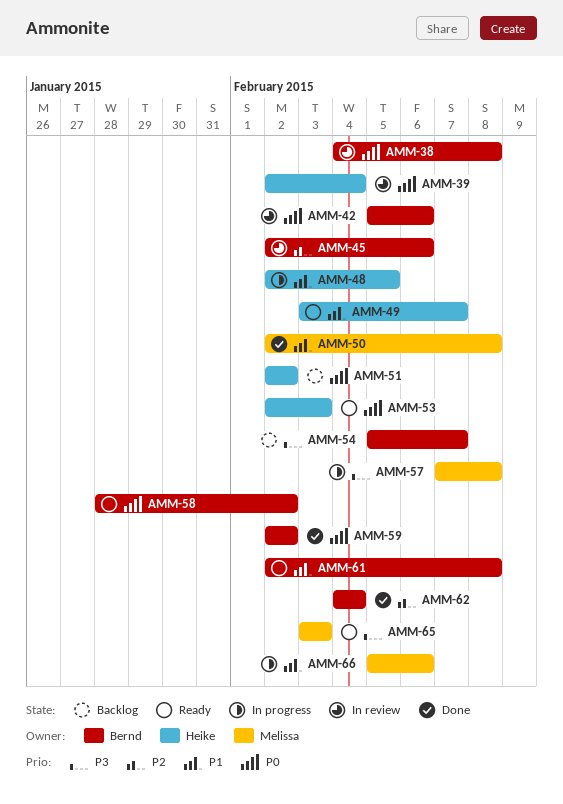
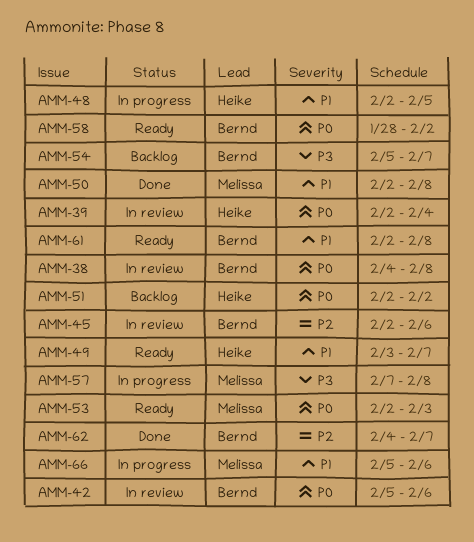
AMM-53, owner: Heike -> Melissa
AMM-59: present -> none
AMM-62, due: Feb 4 -> Feb 7
AMM-65: present -> none

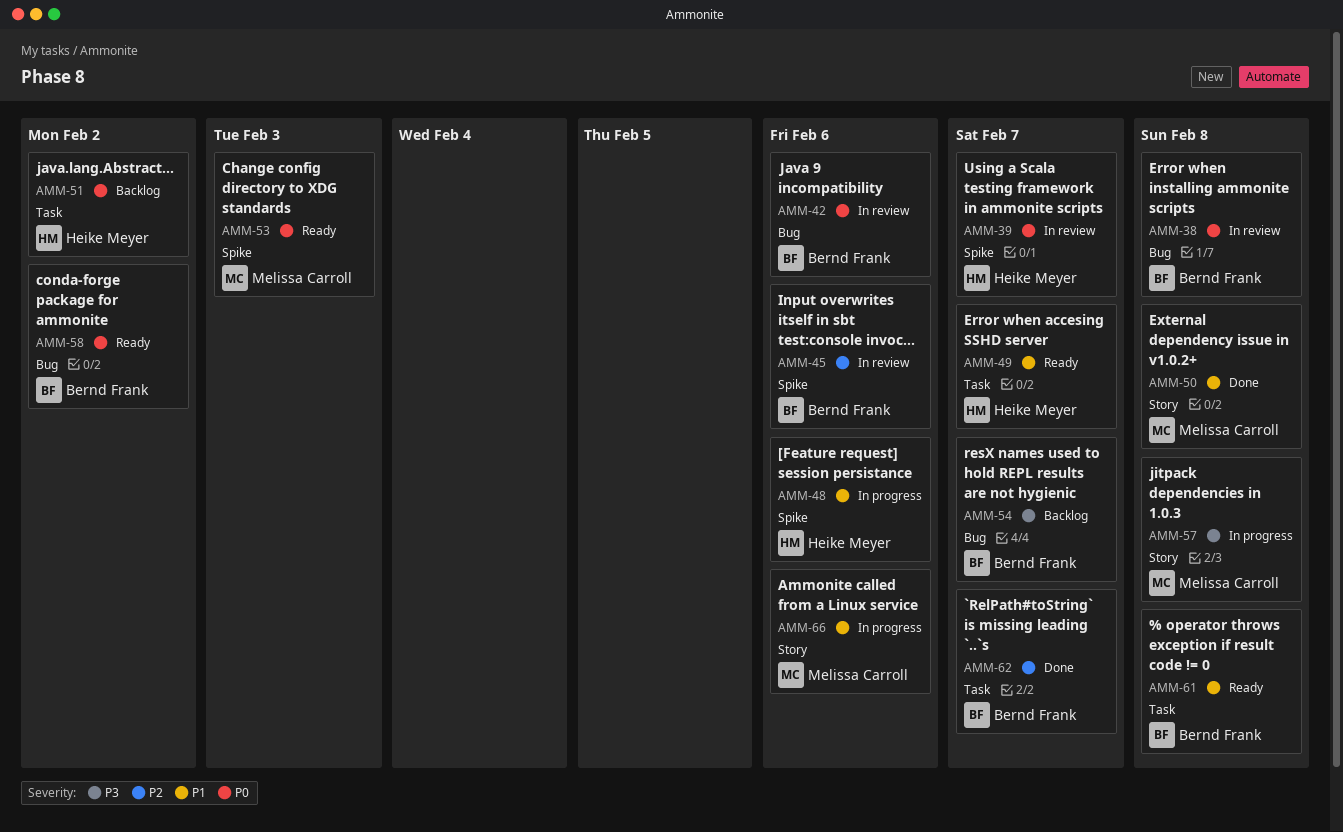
AMM-39, due: Feb 4 -> Feb 7
AMM-48, due: Feb 5 -> Feb 6

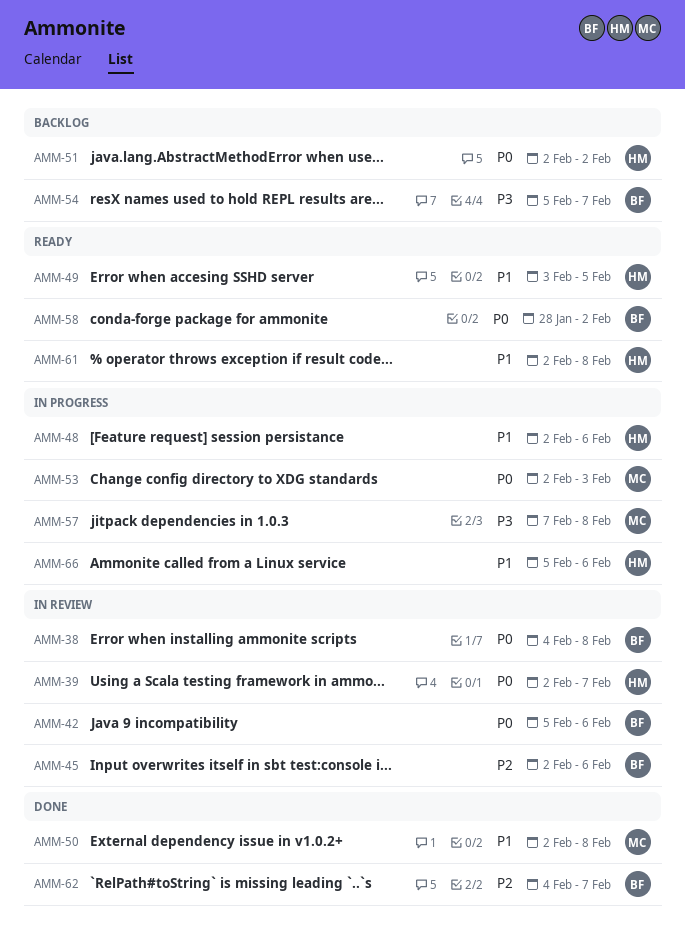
AMM-49, due: Feb 7 -> Feb 5
AMM-53, status: Ready -> In progress
AMM-61, owner: Bernd Frank -> Heike Meyer
AMM-66, owner: Melissa Carroll -> Heike Meyer

